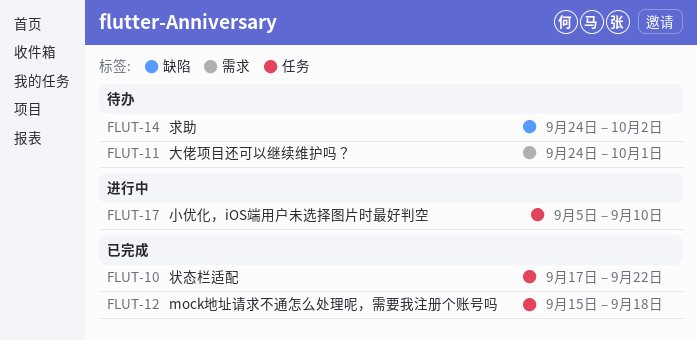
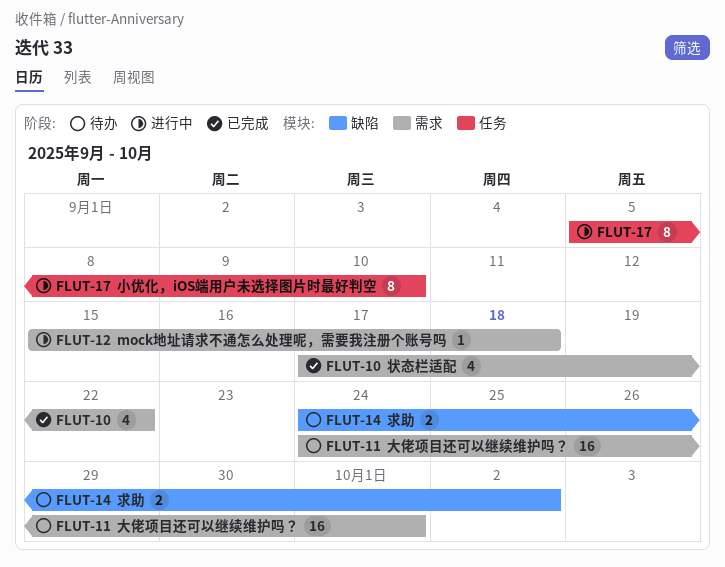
FLUT-10, label: 任务 -> 需求
FLUT-12, status: 已完成 -> 进行中
FLUT-12, label: 任务 -> 需求

